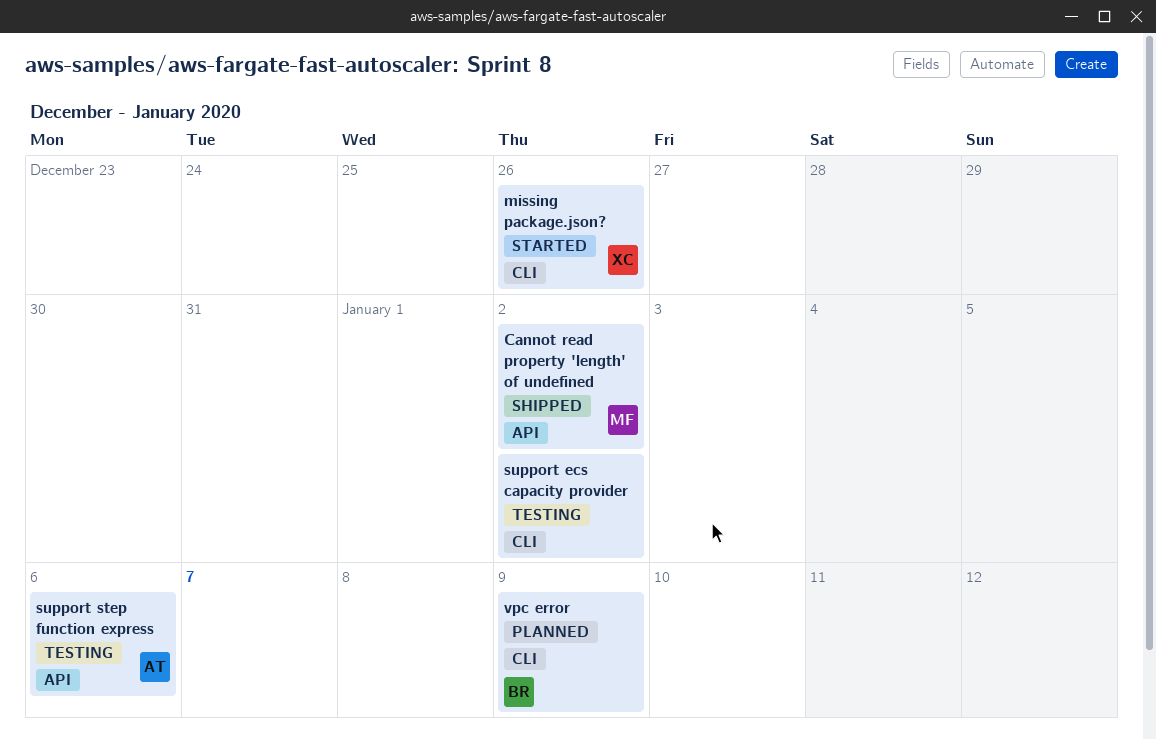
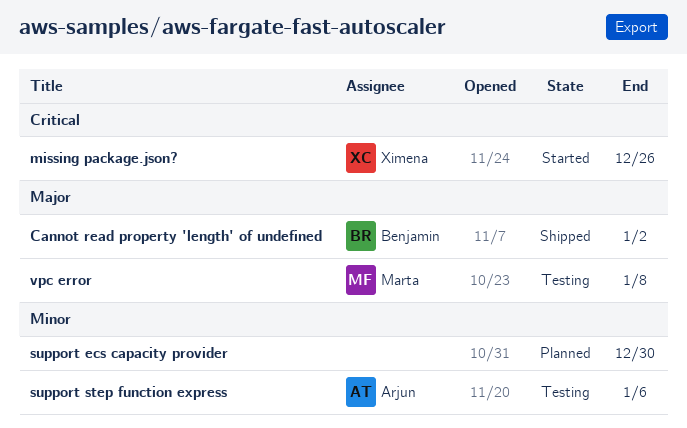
Cannot read property 'length' of undefined, owner: Marta -> Benjamin
support ecs capacity provider, status: Testing -> Planned
support ecs capacity provider, due: Jan 2 -> Dec 30
vpc error, status: Planned -> Testing
vpc error, owner: Benjamin -> Marta
vpc error, due: Jan 9 -> Jan 8

